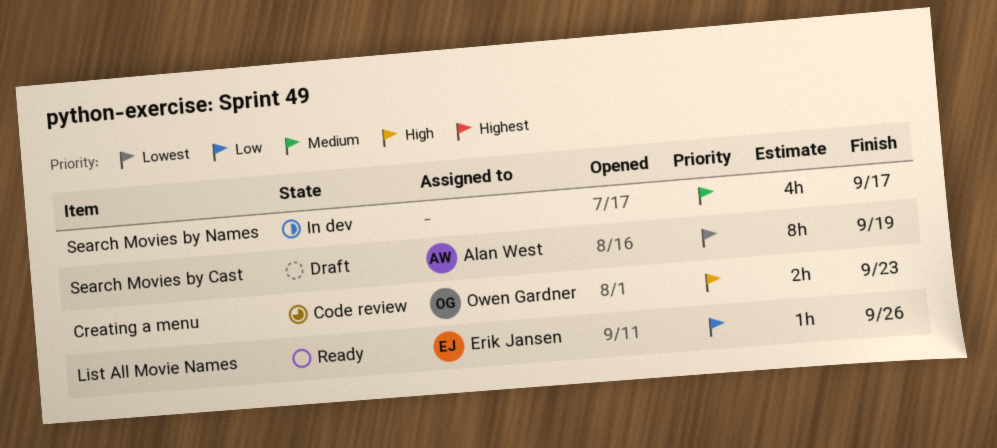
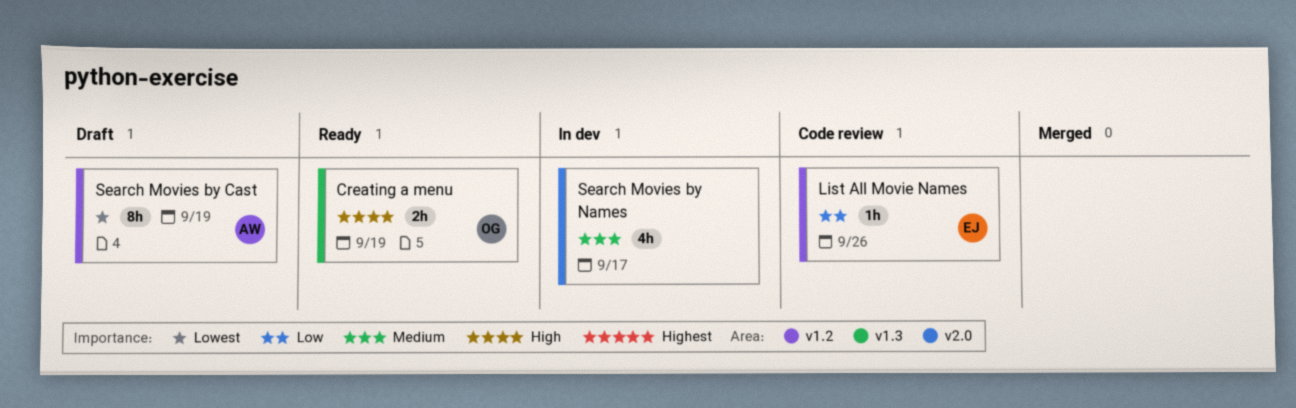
Creating a menu, status: Code review -> Ready
Creating a menu, due: Sep 23 -> Sep 19
List All Movie Names, status: Ready -> Code review

